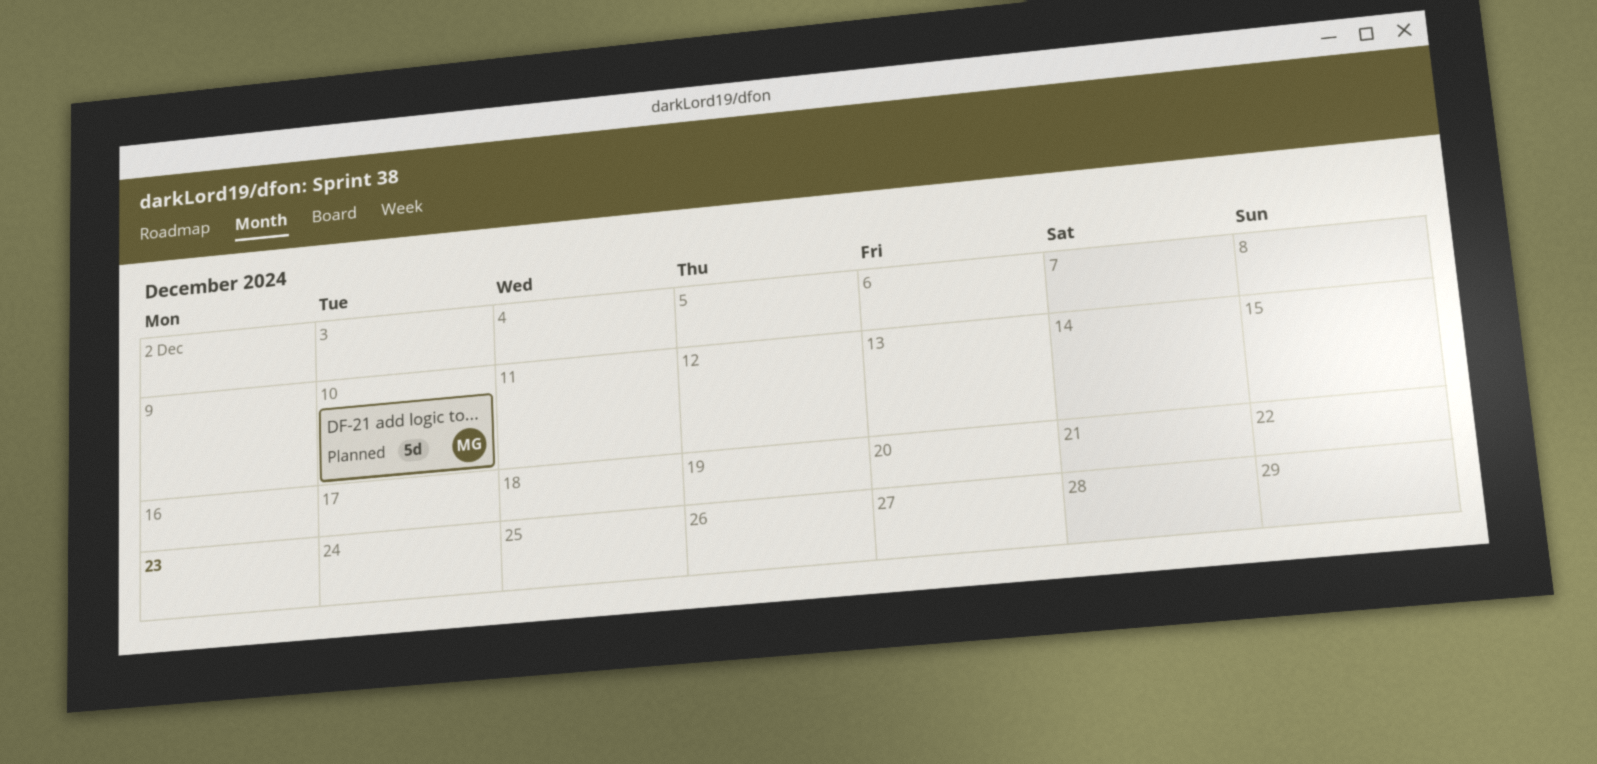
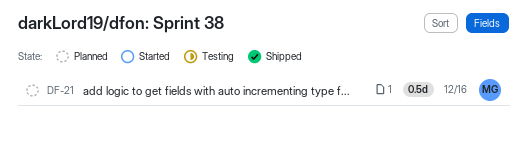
DF-21, estimate: 5d -> 0.5d
DF-21, due: Dec 10 -> Dec 16

